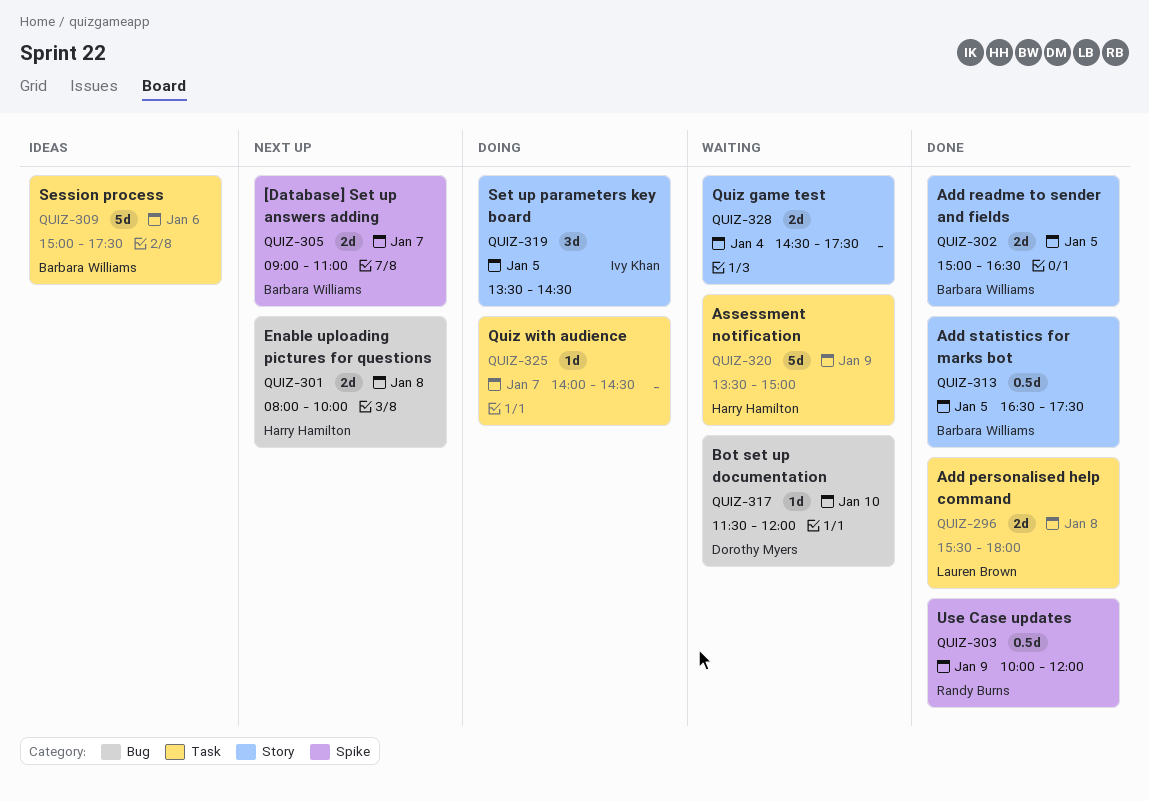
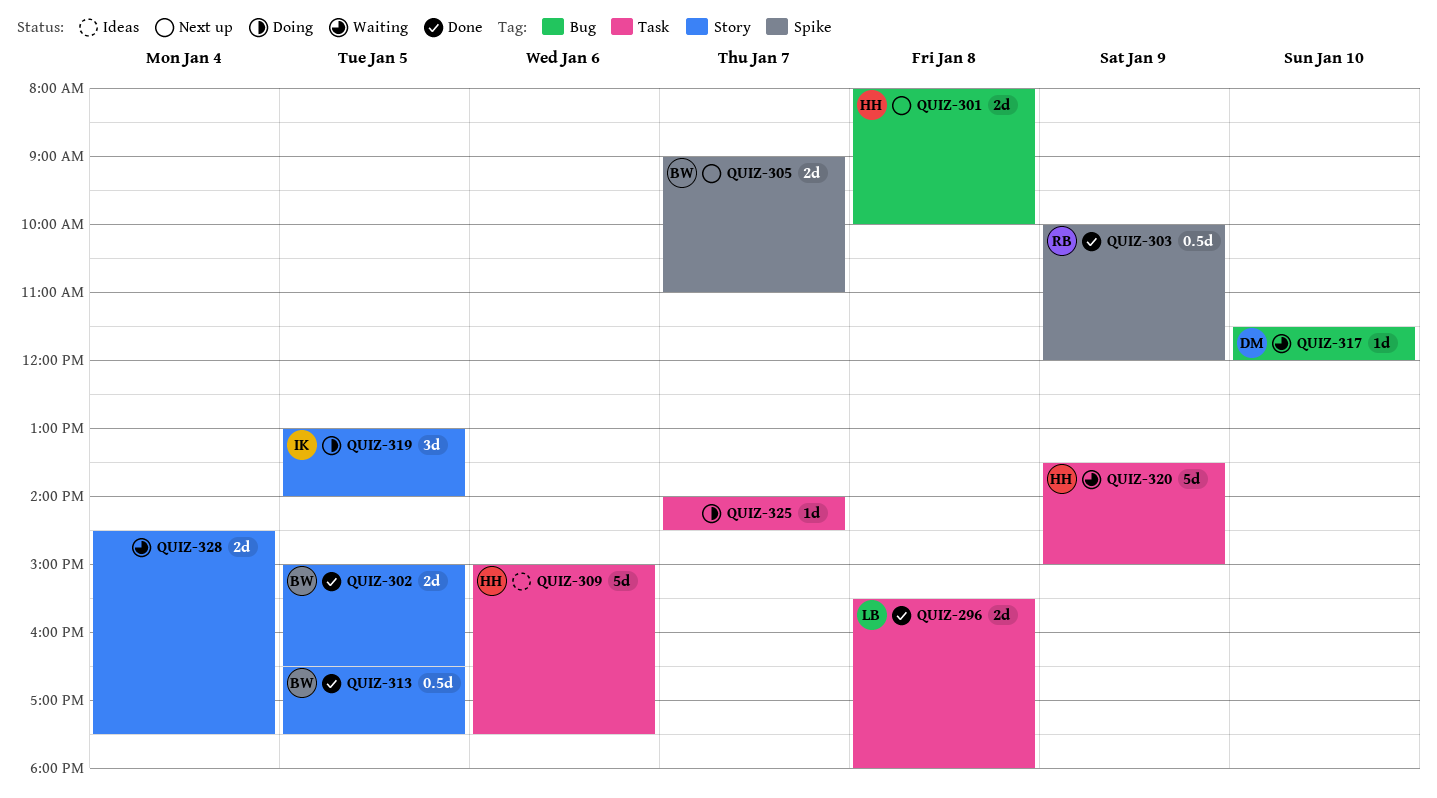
QUIZ-309, owner: Barbara Williams -> Harry Hamilton
QUIZ-319, begins: 13:30 -> 13:00
QUIZ-319, ends: 14:30 -> 14:00

